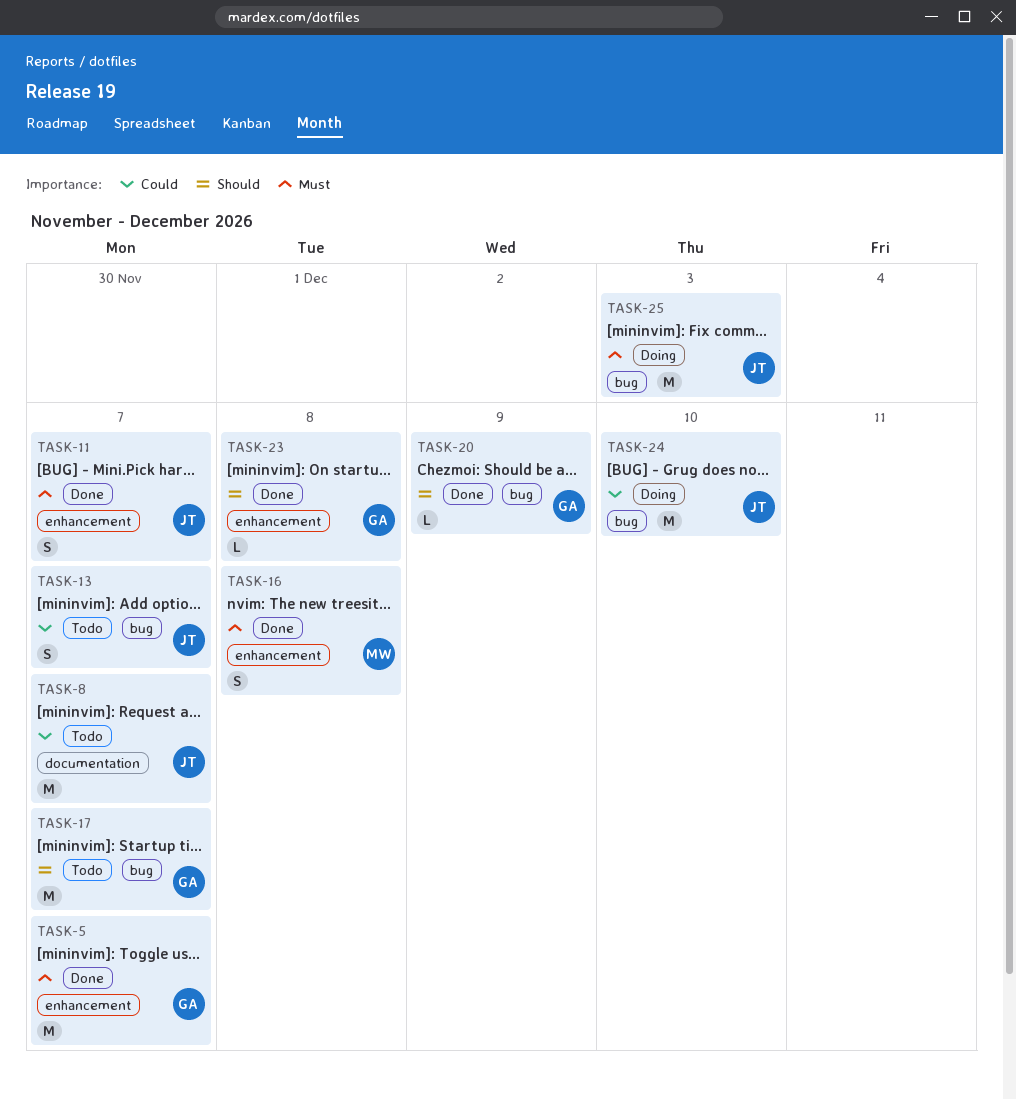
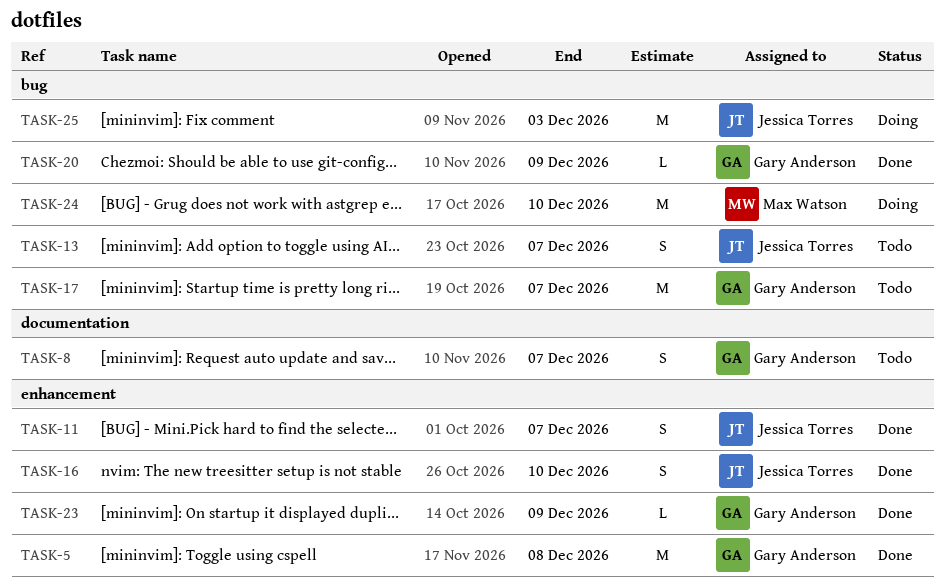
TASK-5, due: Dec 7 -> Dec 8
TASK-8, owner: Jessica Torres -> Gary Anderson
TASK-8, estimate: M -> S
TASK-16, owner: Max Watson -> Jessica Torres
TASK-16, due: Dec 8 -> Dec 10
TASK-23, due: Dec 8 -> Dec 9
TASK-24, owner: Jessica Torres -> Max Watson

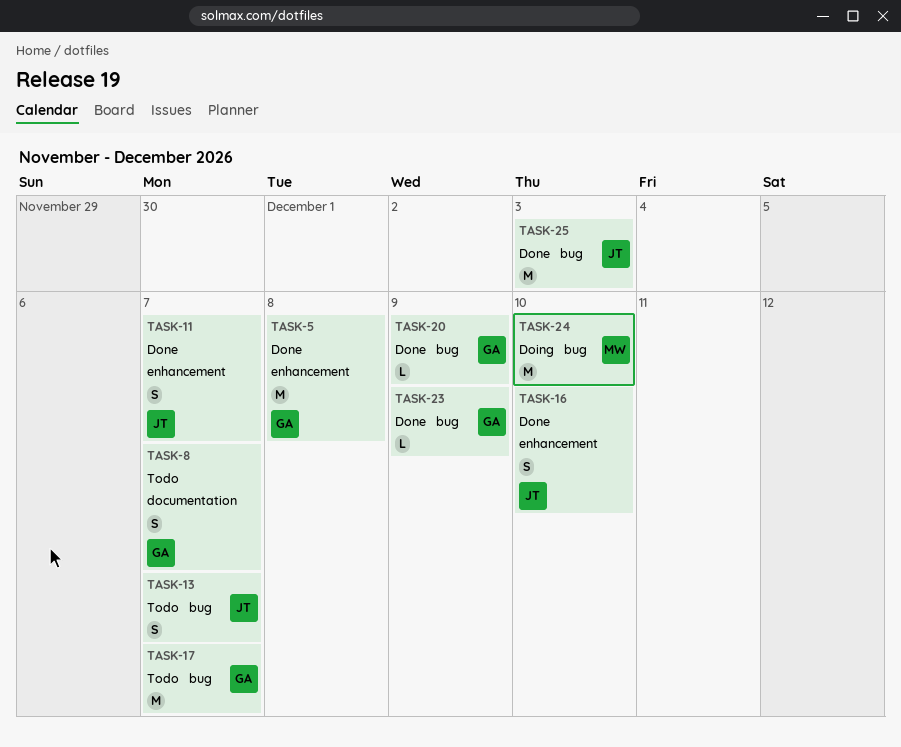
TASK-23, label: enhancement -> bug
TASK-25, status: Doing -> Done

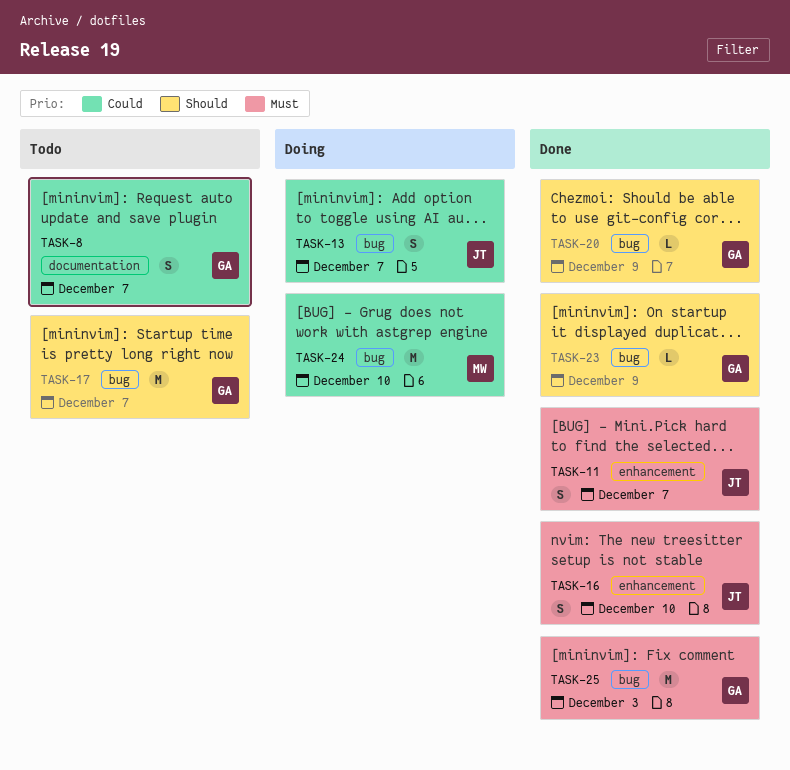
TASK-5: present -> none
TASK-13, status: Todo -> Doing
TASK-25, owner: JT -> GA

